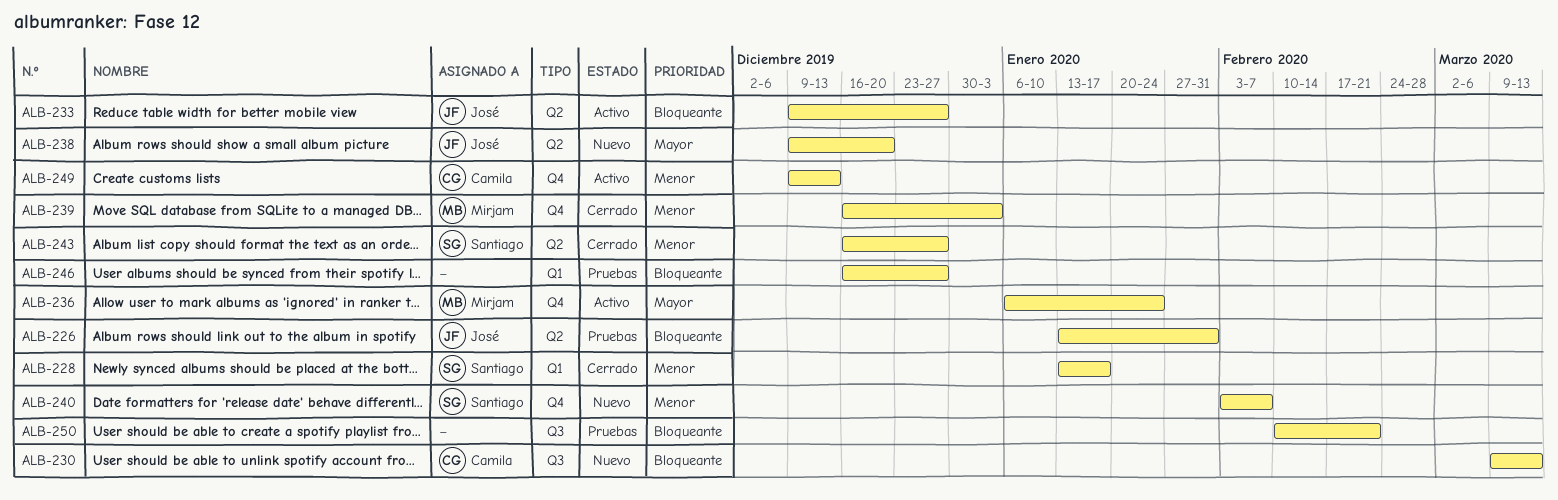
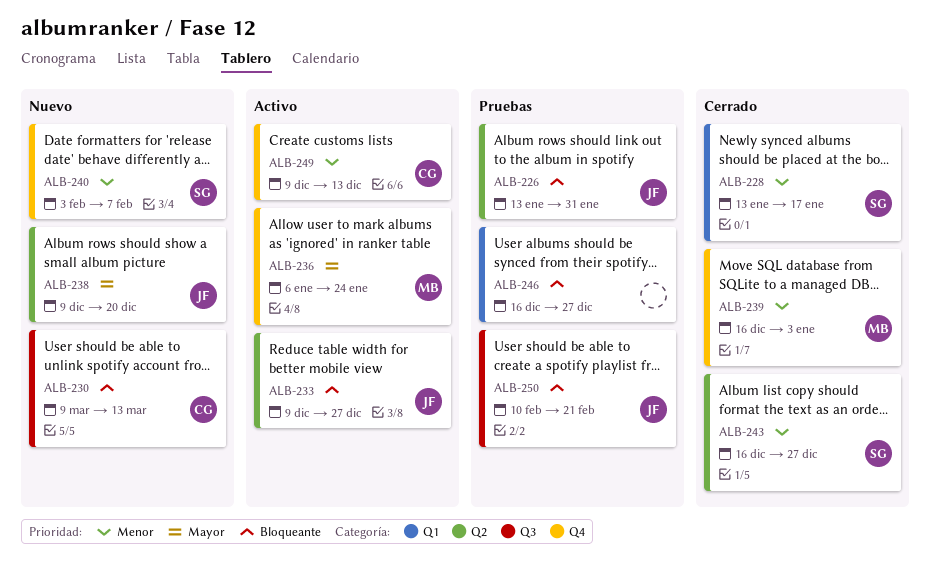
ALB-250, owner: none -> José

